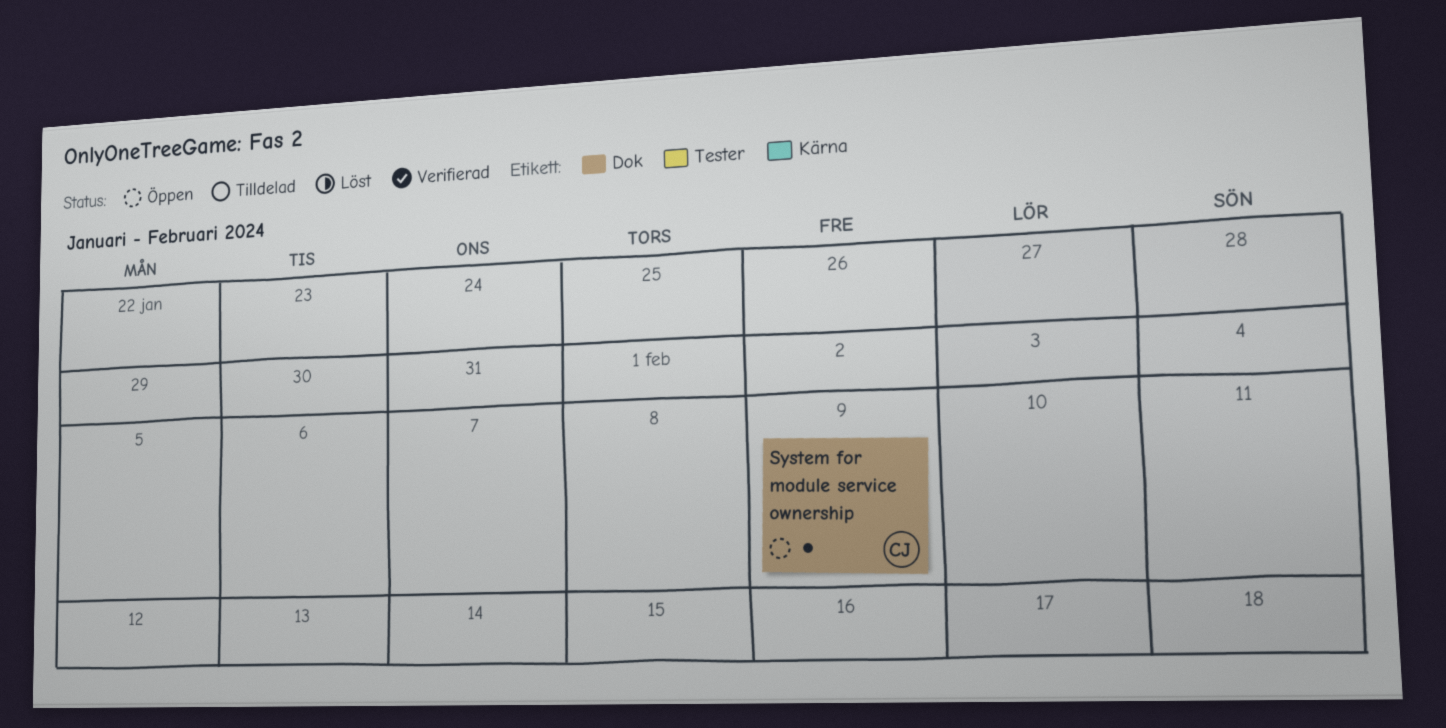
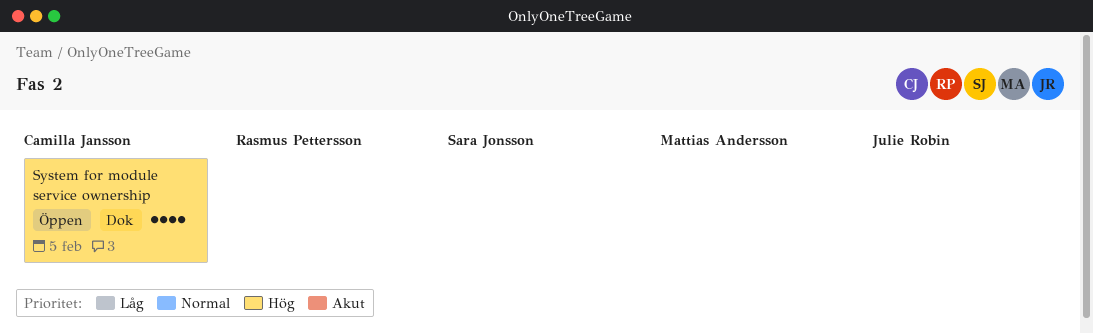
System for module service ownership, estimate: 1 -> 4
System for module service ownership, due: Feb 9 -> Feb 5

